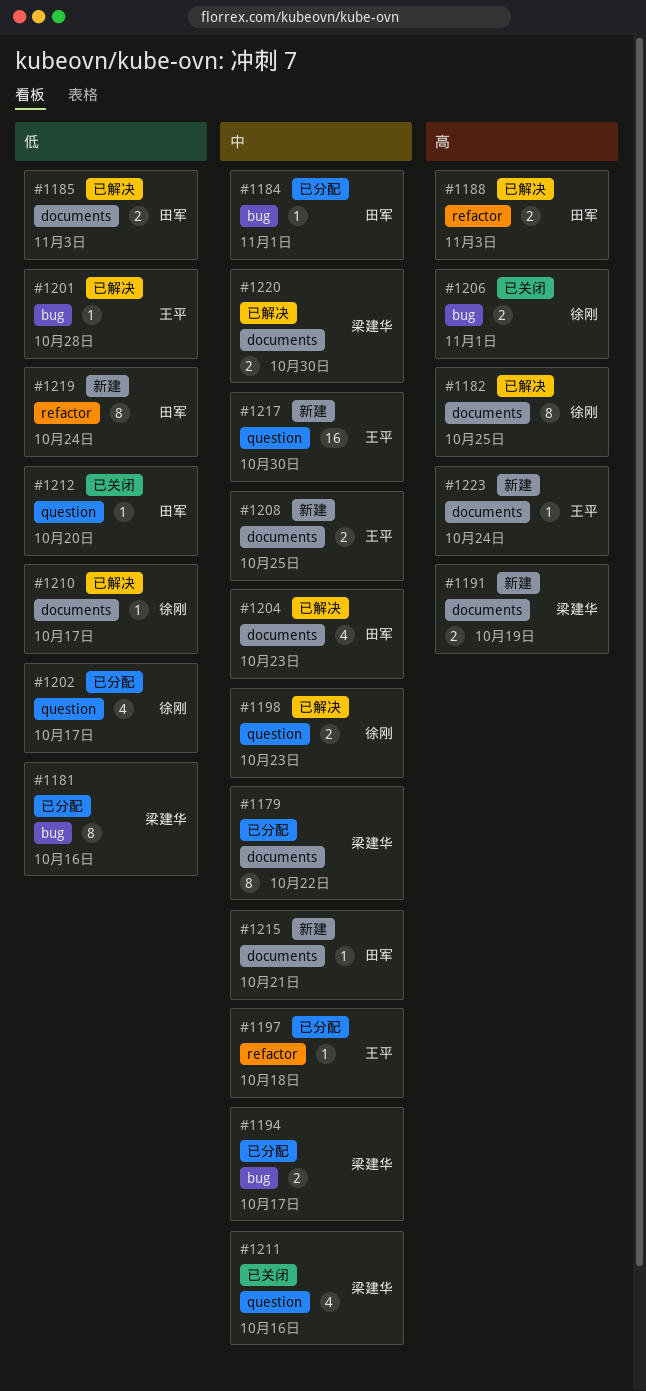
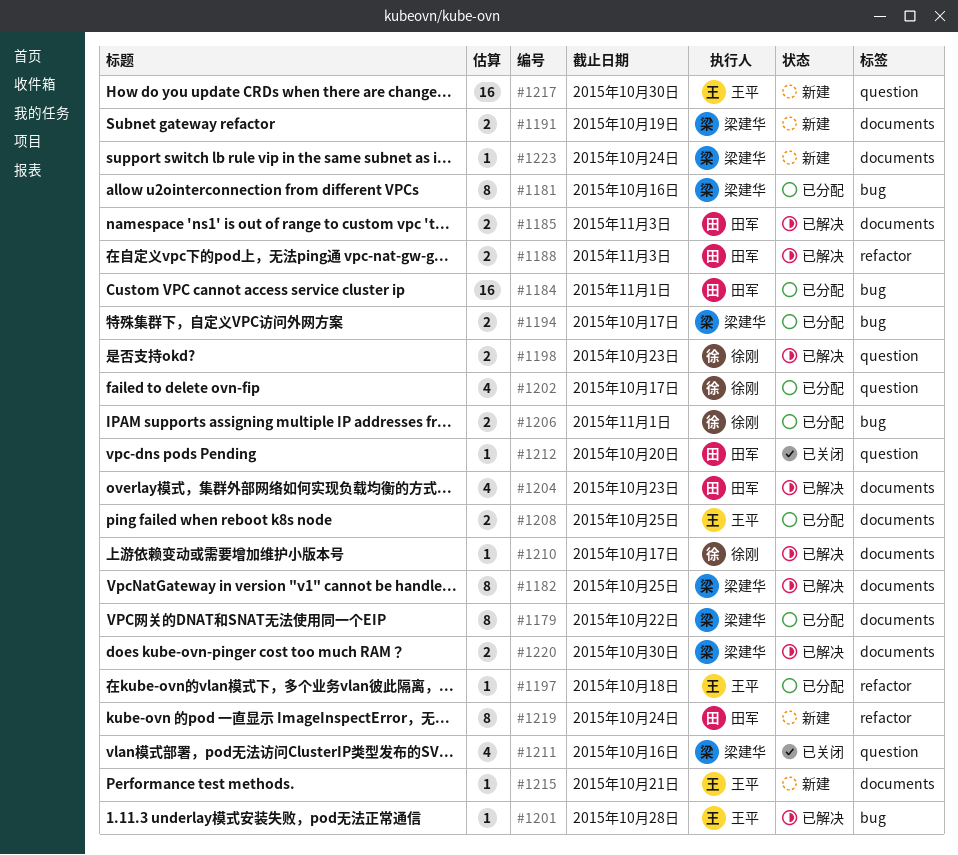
#1182, owner: 徐刚 -> 梁建华
#1184, estimate: 1 -> 16
#1206, status: 已关闭 -> 已分配
#1208, status: 新建 -> 已分配
#1215, owner: 田军 -> 王平
#1223, owner: 王平 -> 梁建华

